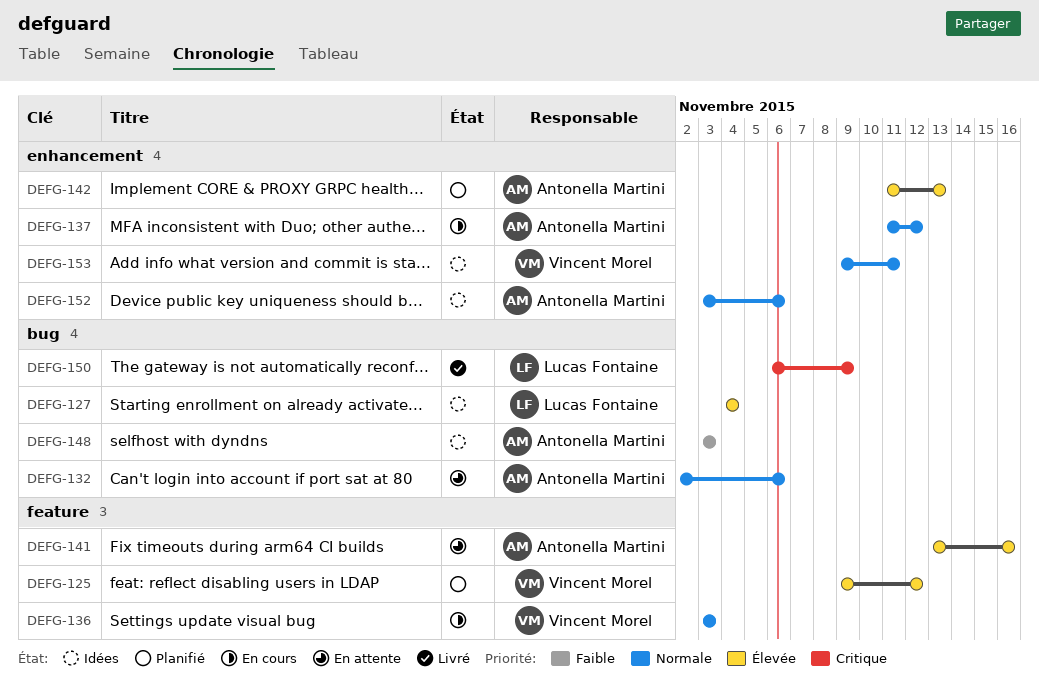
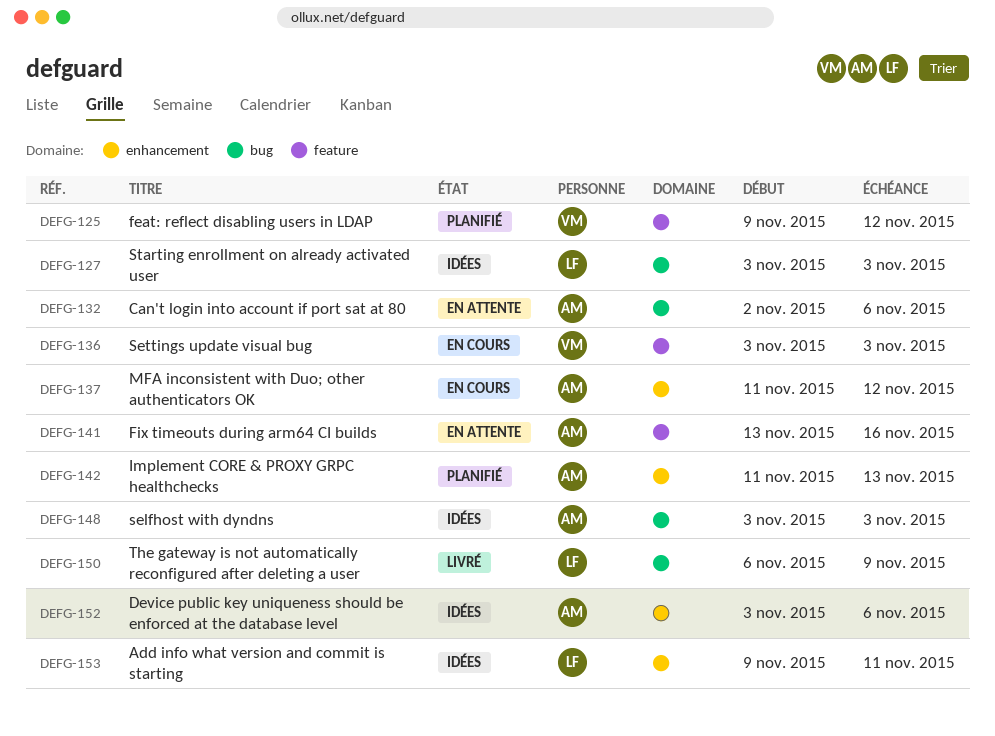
DEFG-127, start: Nov 4 -> Nov 3
DEFG-127, due: Nov 4 -> Nov 3
DEFG-153, owner: Vincent Morel -> Lucas Fontaine

